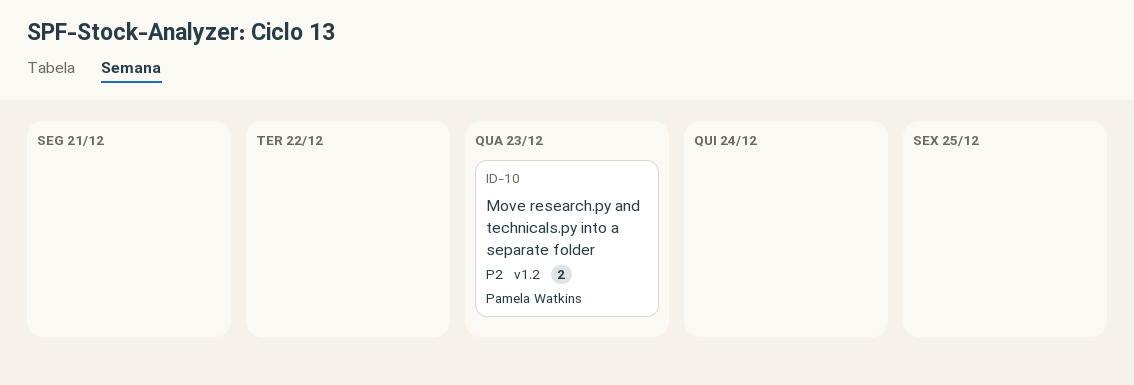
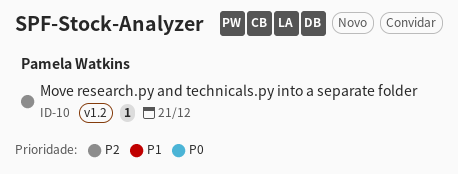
ID-10, estimate: 2 -> 1
ID-10, due: Dec 23 -> Dec 21

